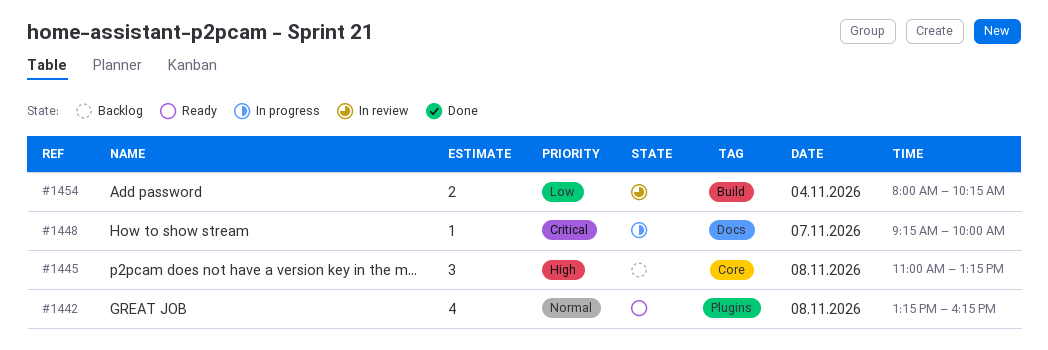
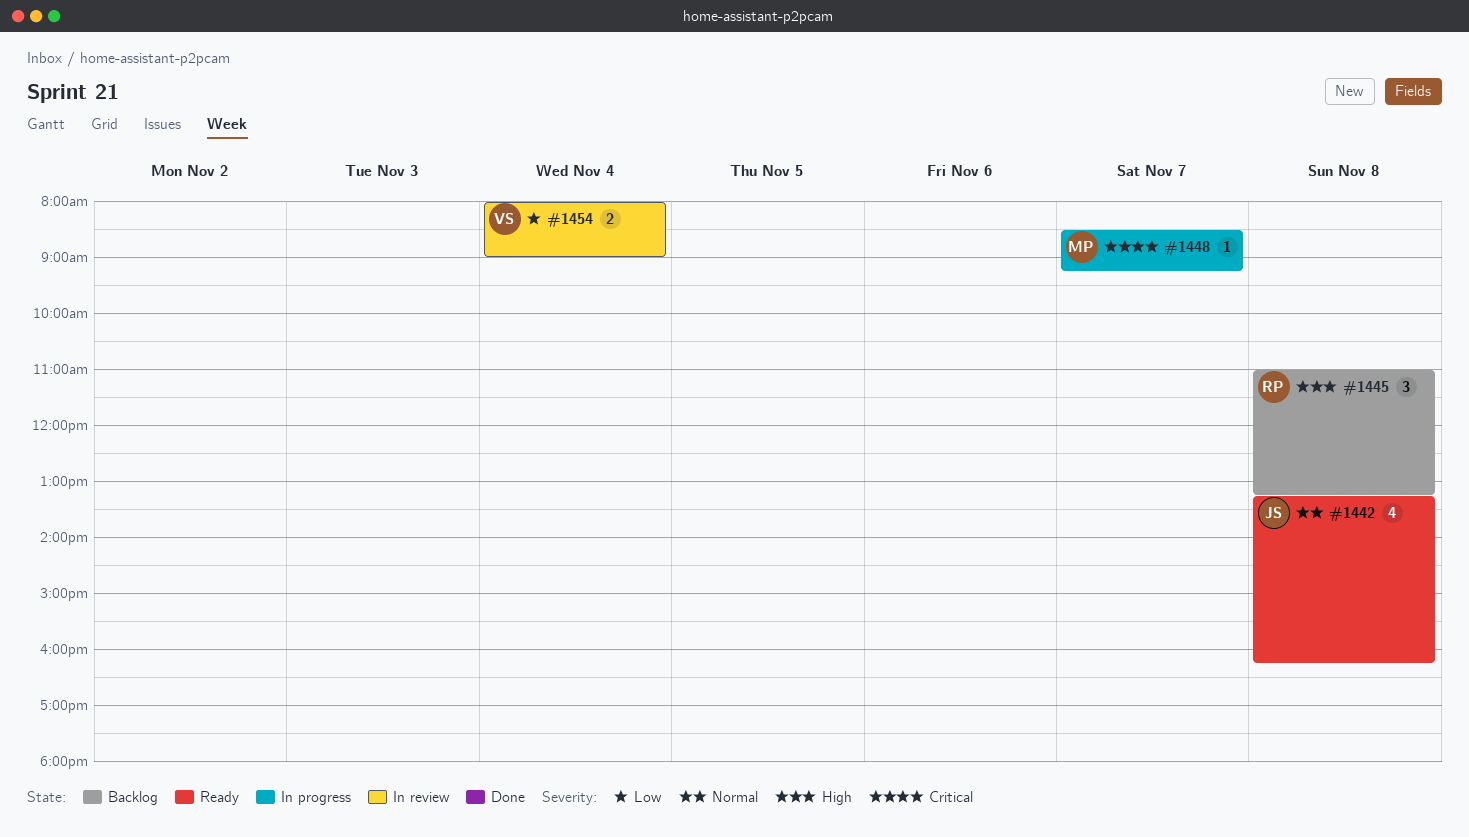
#1448, begins: 09:15 -> 08:30
#1448, ends: 10:00 -> 09:15
#1454, ends: 10:15 -> 09:00

